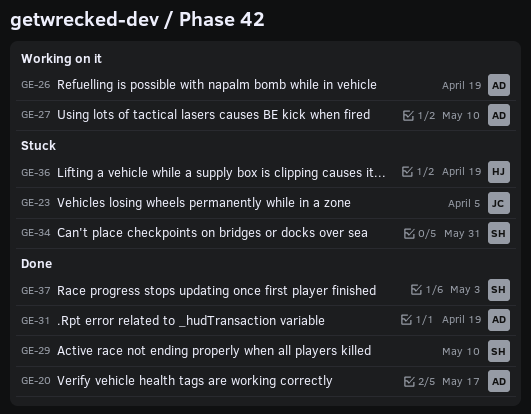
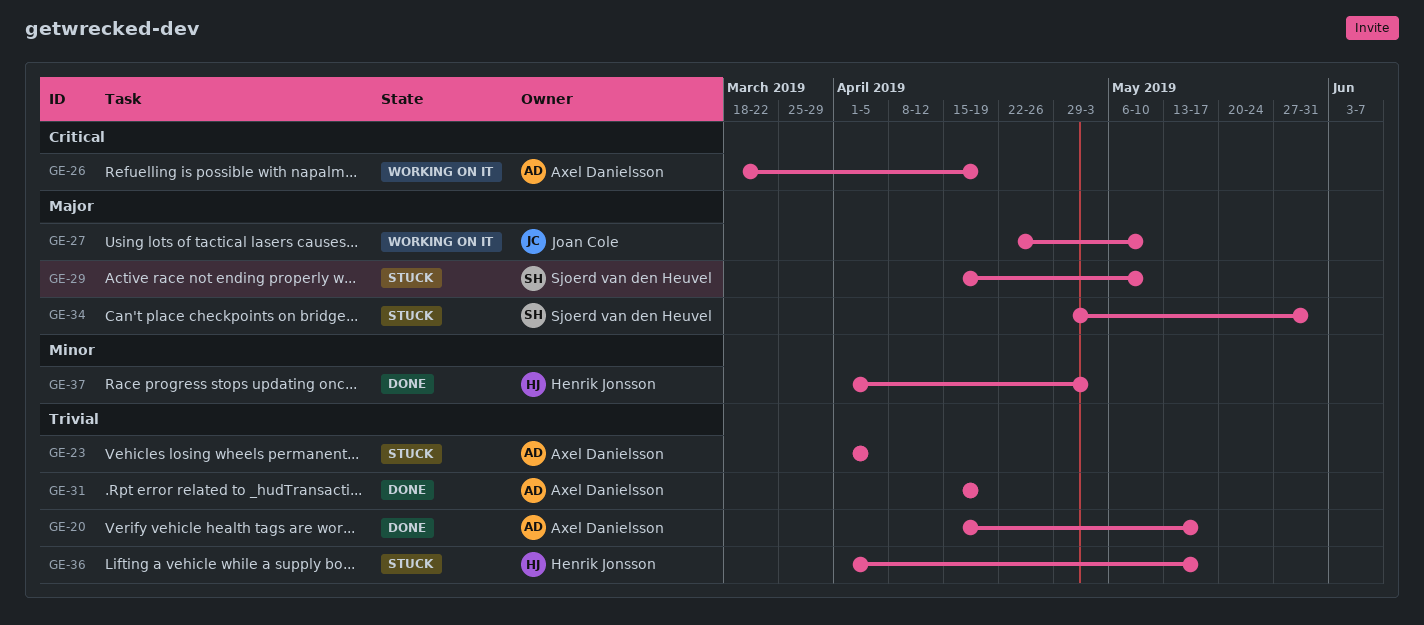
GE-23, owner: Joan Cole -> Axel Danielsson
GE-27, owner: Axel Danielsson -> Joan Cole
GE-29, status: Done -> Stuck
GE-36, due: Apr 19 -> May 17
GE-37, owner: Sjoerd van den Heuvel -> Henrik Jonsson

